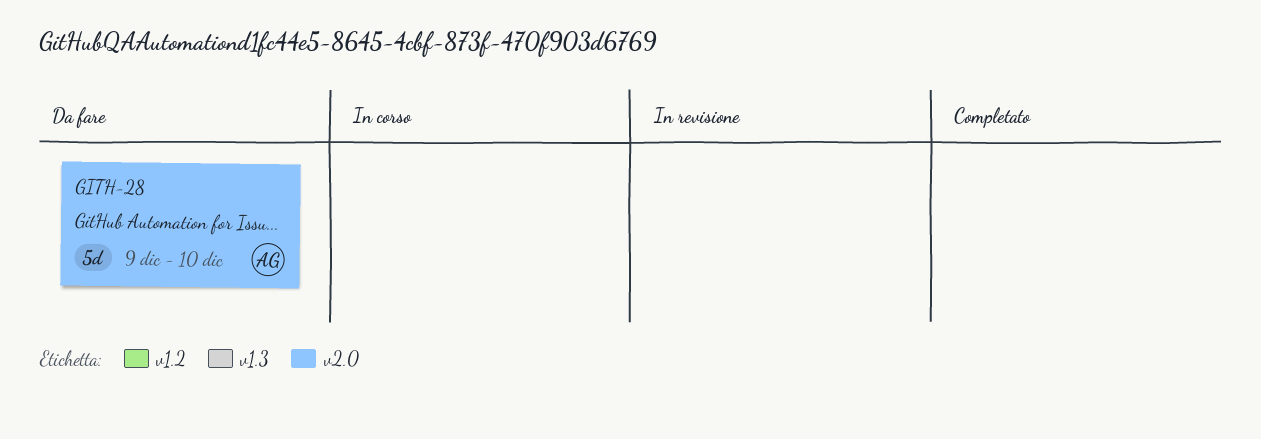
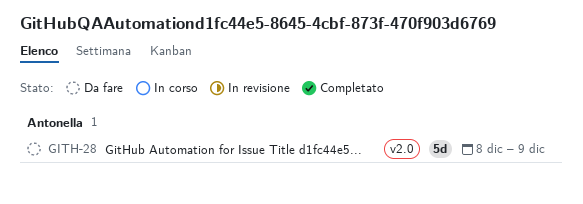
GITH-28, start: Dec 9 -> Dec 8
GITH-28, due: Dec 10 -> Dec 9

